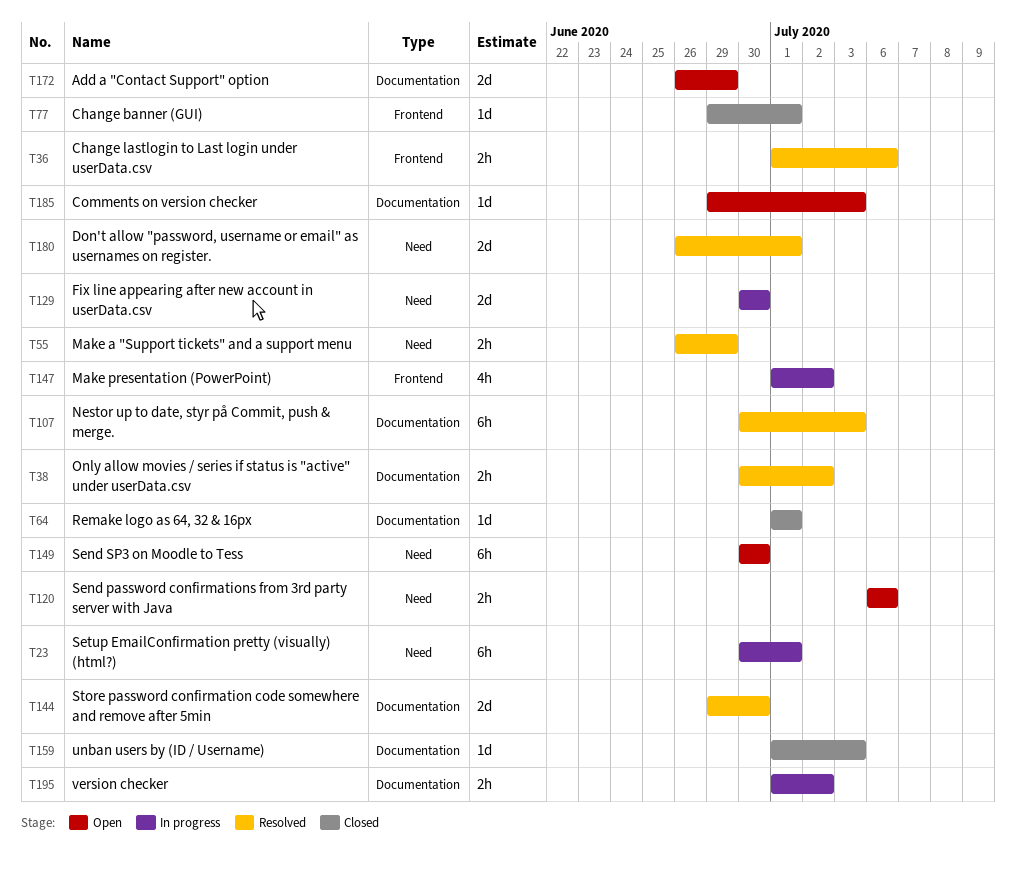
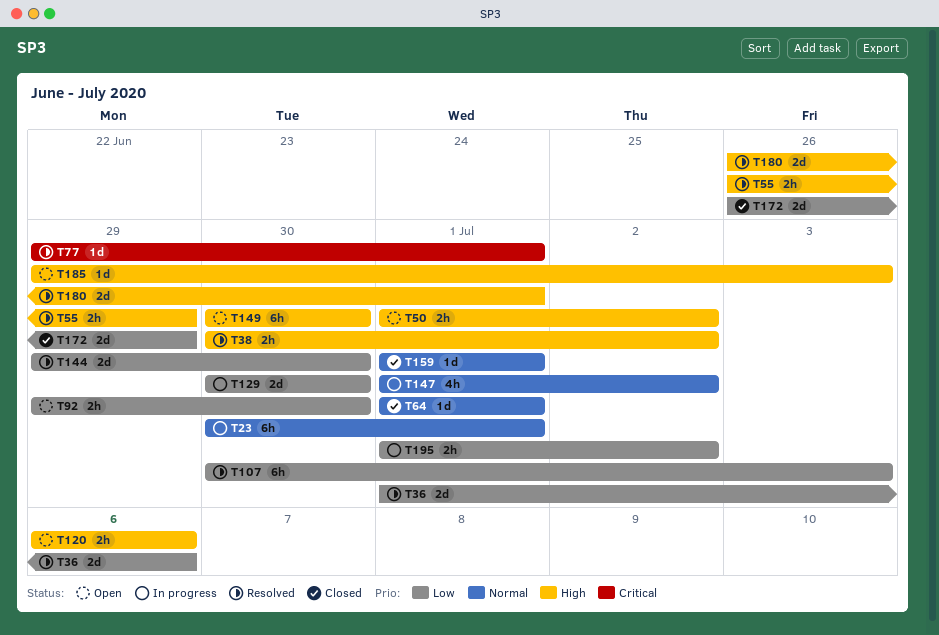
T36, estimate: 2h -> 2d
T50: none -> present
T77, status: Closed -> Resolved
T92: none -> present
T159, due: Jul 3 -> Jul 1
T172, status: Open -> Closed

